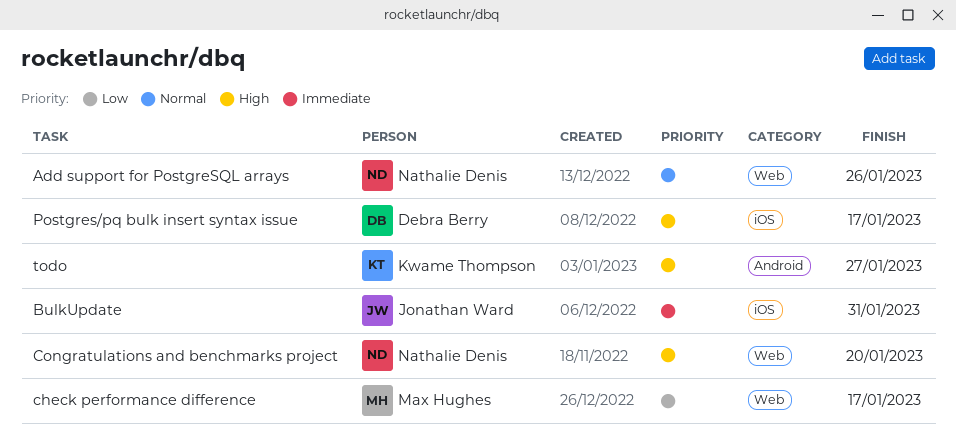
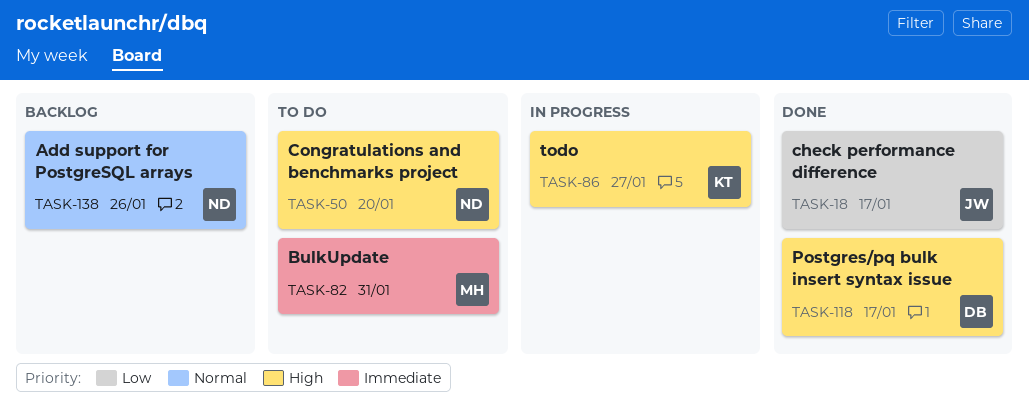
BulkUpdate, owner: Jonathan Ward -> Max Hughes
check performance difference, owner: Max Hughes -> Jonathan Ward

